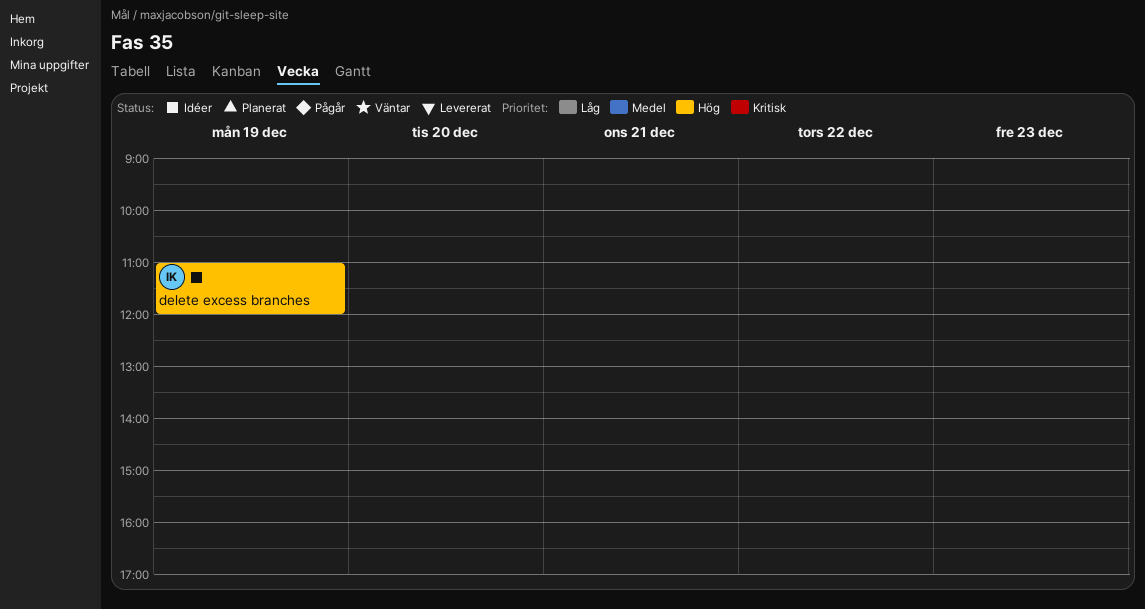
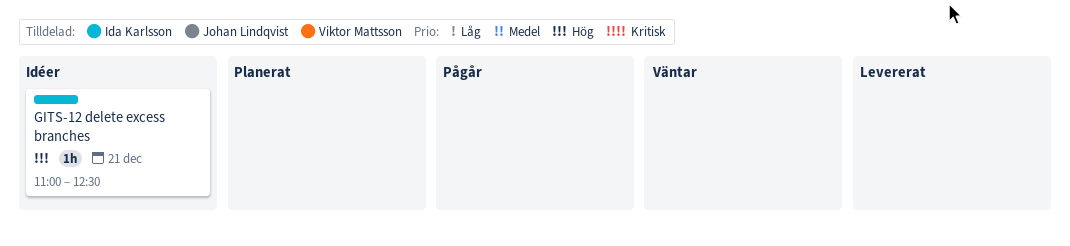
delete excess branches, day: Dec 19 -> Dec 21
delete excess branches, ends: 12:00 -> 12:30

